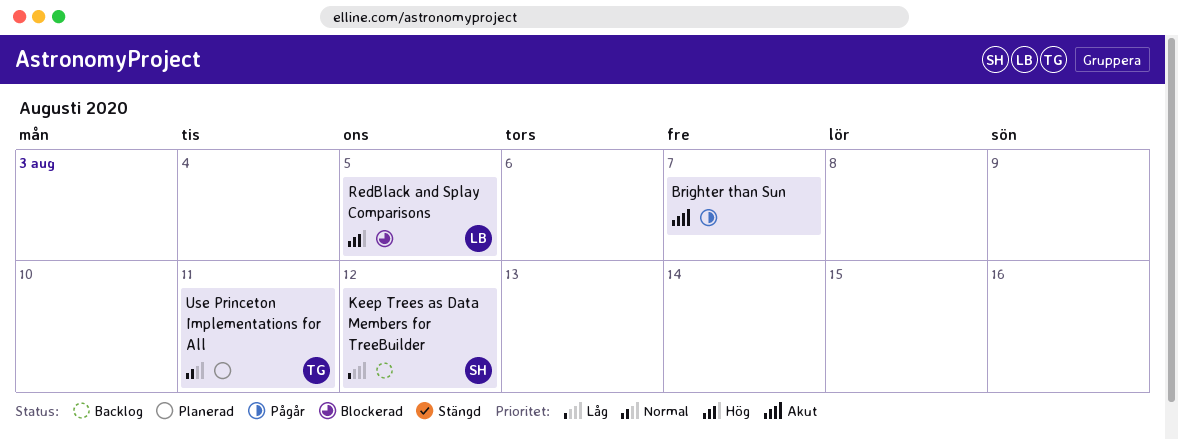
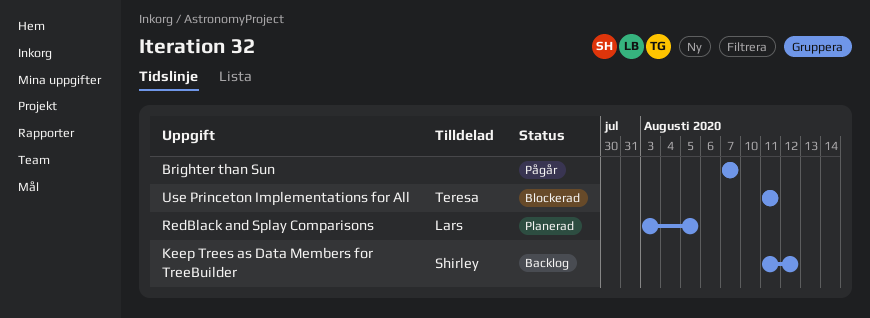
RedBlack and Splay Comparisons, status: Blockerad -> Planerad
Use Princeton Implementations for All, status: Planerad -> Blockerad

